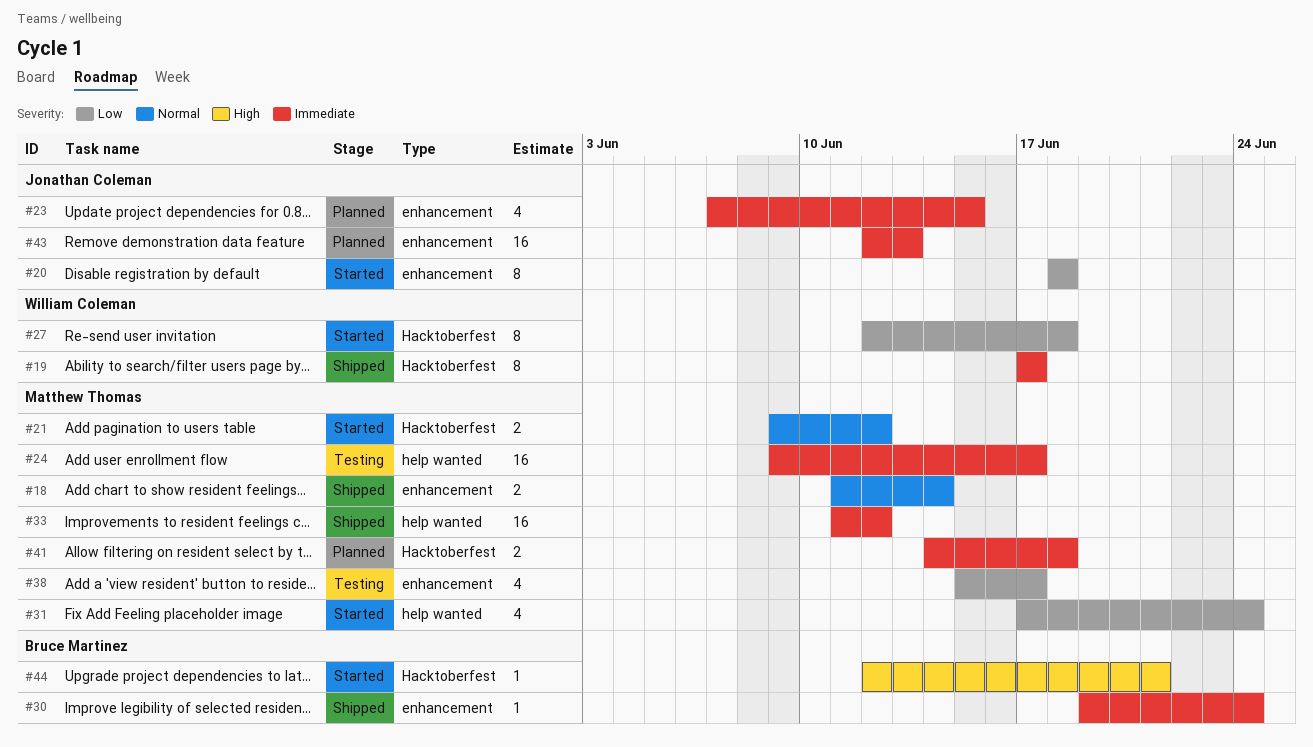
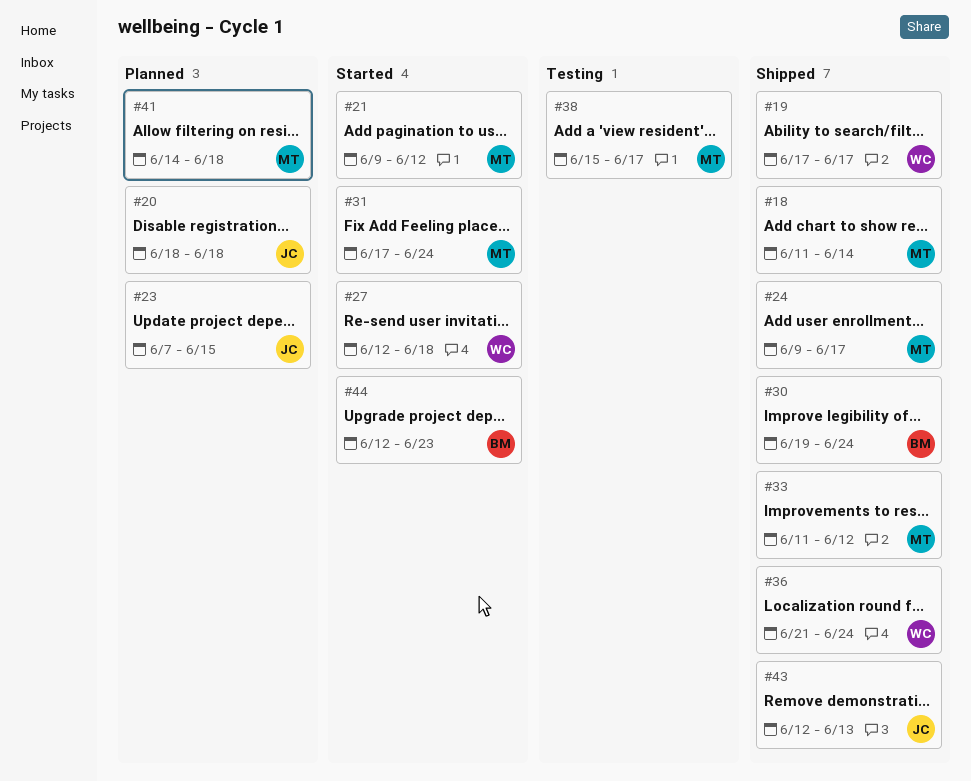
#20, status: Started -> Planned
#24, status: Testing -> Shipped
#36: none -> present
#43, status: Planned -> Shipped
#44, due: Jun 21 -> Jun 23

